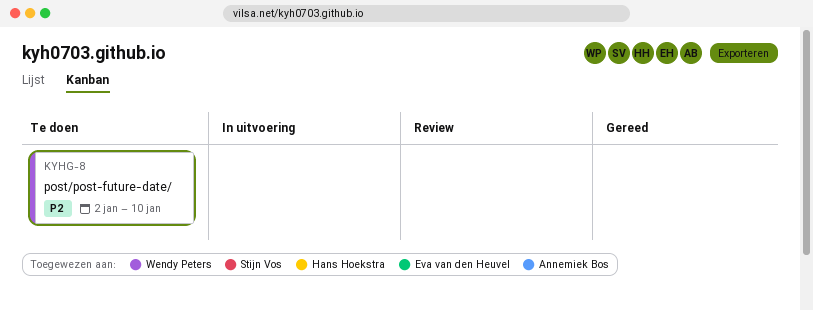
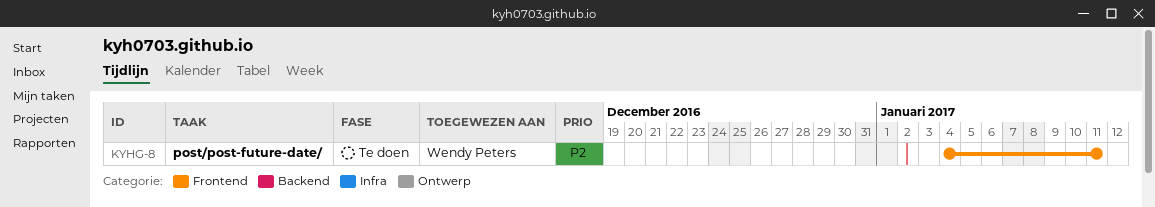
KYHG-8, start: Jan 2 -> Jan 4
KYHG-8, due: Jan 10 -> Jan 11

